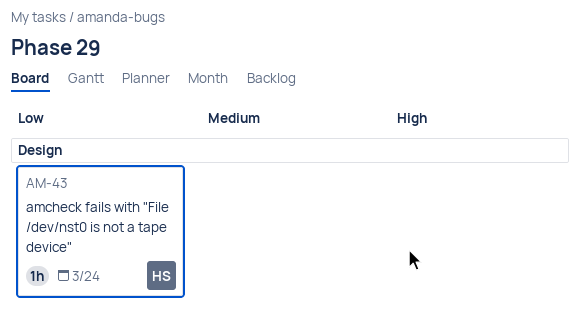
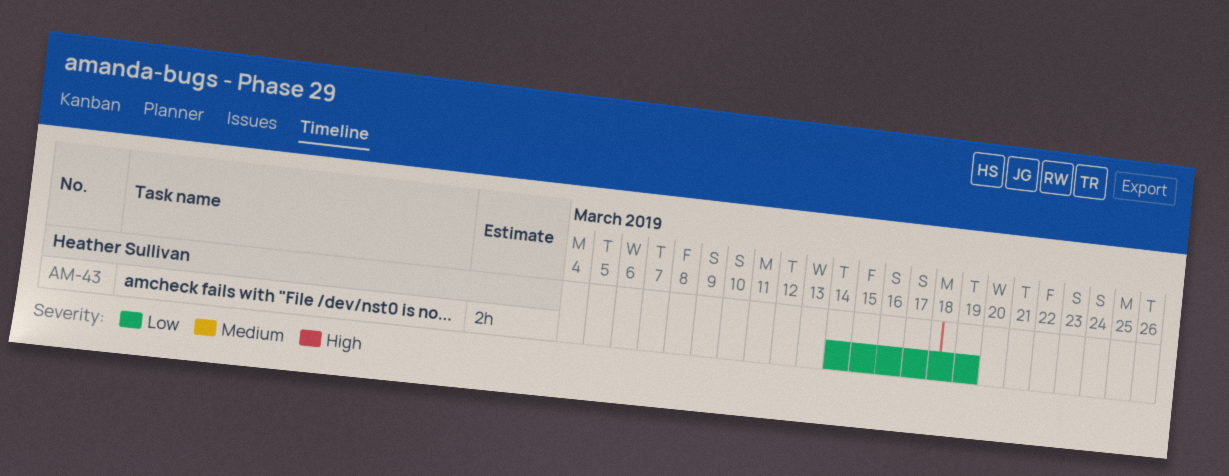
AM-43, estimate: 1h -> 2h
AM-43, due: Mar 24 -> Mar 19

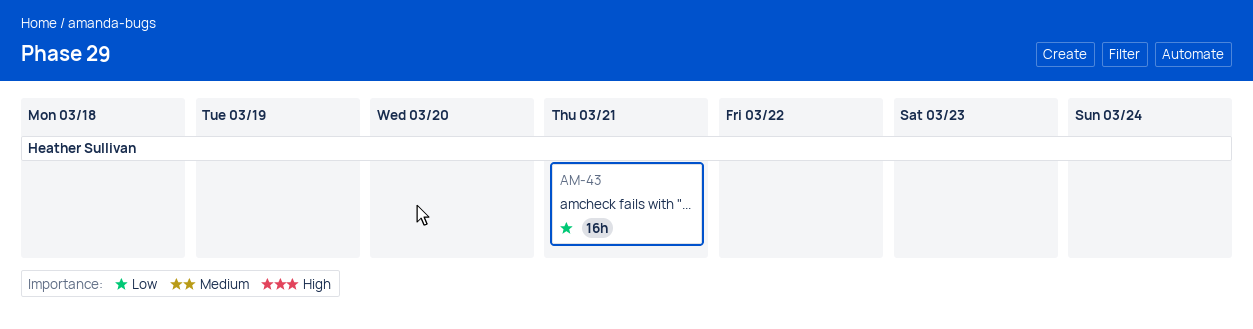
AM-43, estimate: 2h -> 16h
AM-43, due: Mar 19 -> Mar 21

